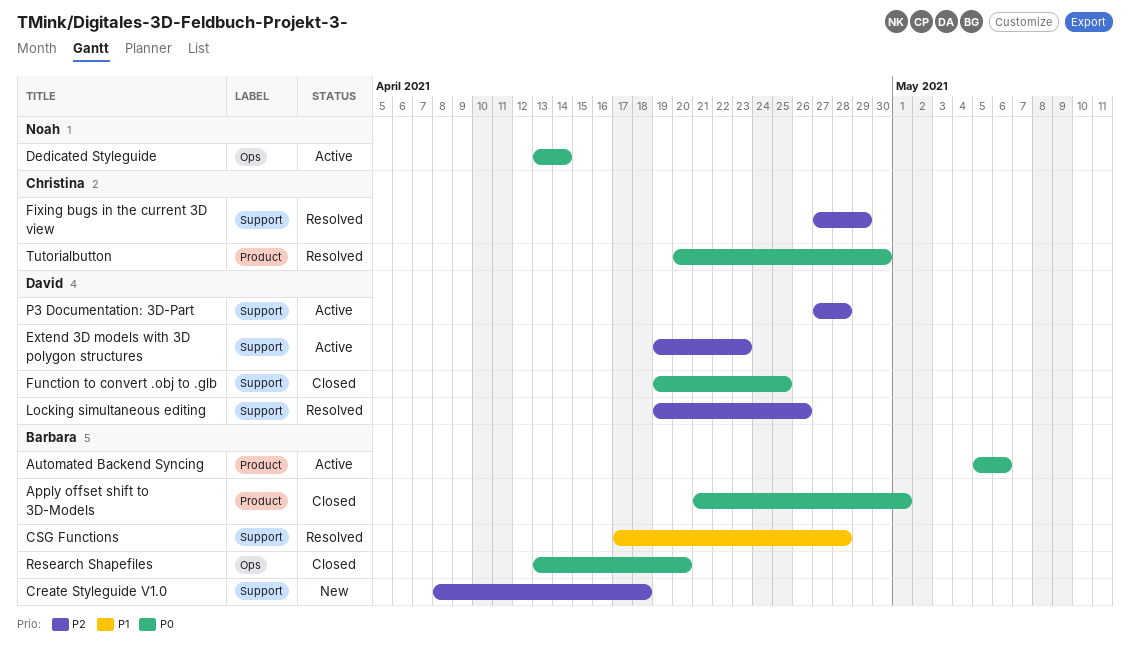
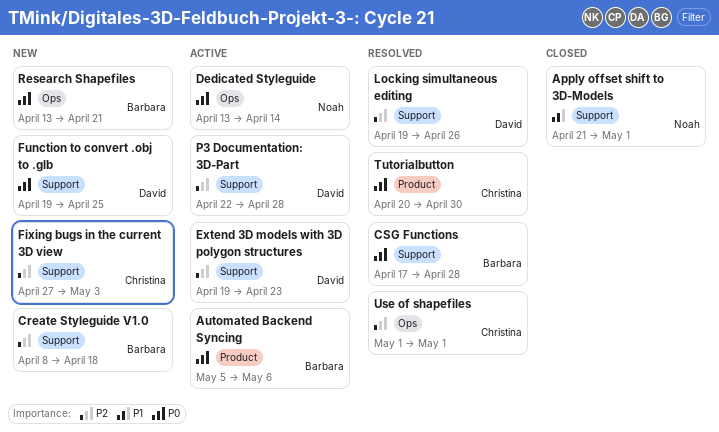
Apply offset shift to 3D-Models, owner: Barbara -> Noah
Apply offset shift to 3D-Models, priority: P0 -> P1
Apply offset shift to 3D-Models, label: Product -> Support
CSG Functions, priority: P1 -> P0
Fixing bugs in the current 3D view, status: Resolved -> New
Fixing bugs in the current 3D view, due: Apr 29 -> May 3
Function to convert .obj to .glb, status: Closed -> New
P3 Documentation: 3D-Part, start: Apr 27 -> Apr 22
Research Shapefiles, status: Closed -> New
Research Shapefiles, due: Apr 20 -> Apr 21
Use of shapefiles: none -> present

